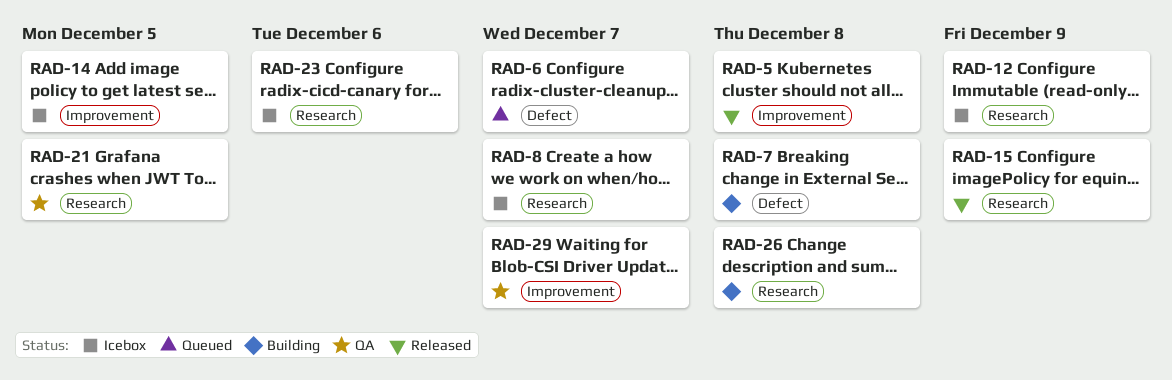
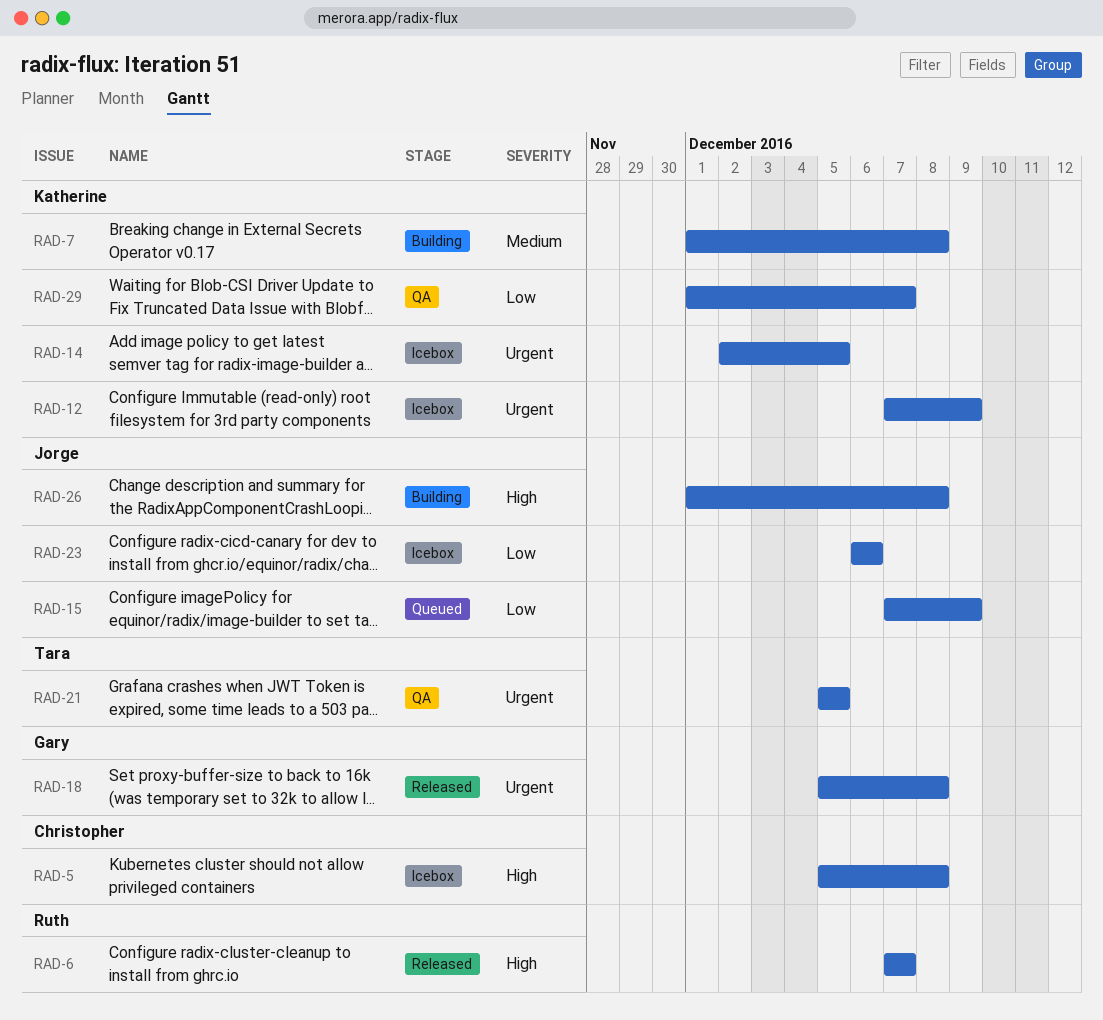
RAD-5, status: Released -> Icebox
RAD-6, status: Queued -> Released
RAD-8: present -> none
RAD-15, status: Released -> Queued
RAD-18: none -> present

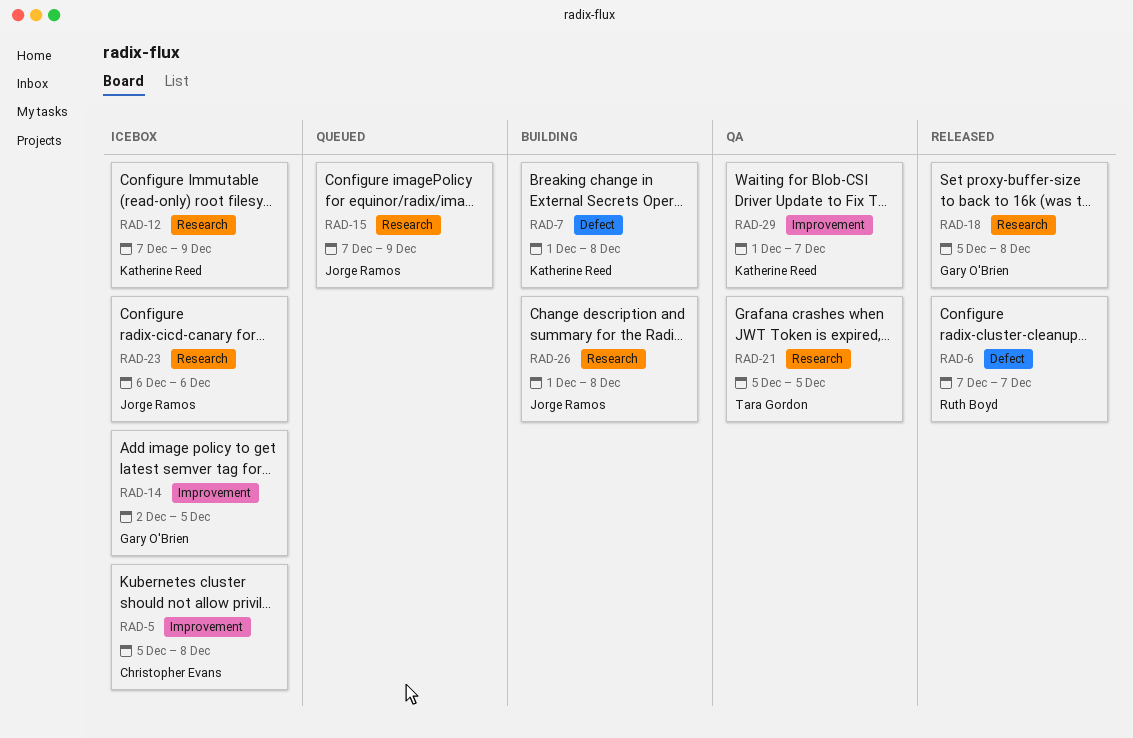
RAD-14, owner: Katherine Reed -> Gary O'Brien

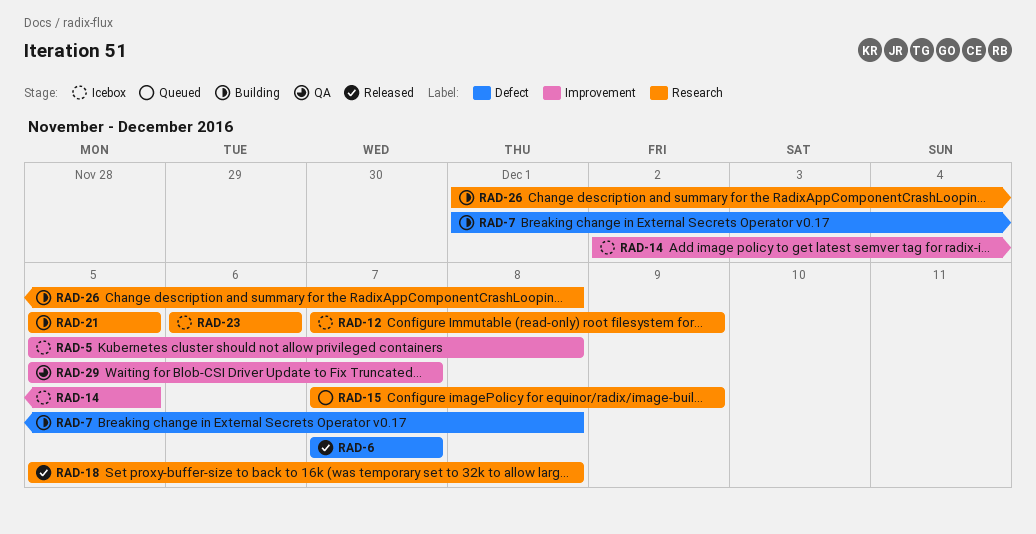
RAD-21, status: QA -> Building
RAD-29, start: Dec 1 -> Dec 5

